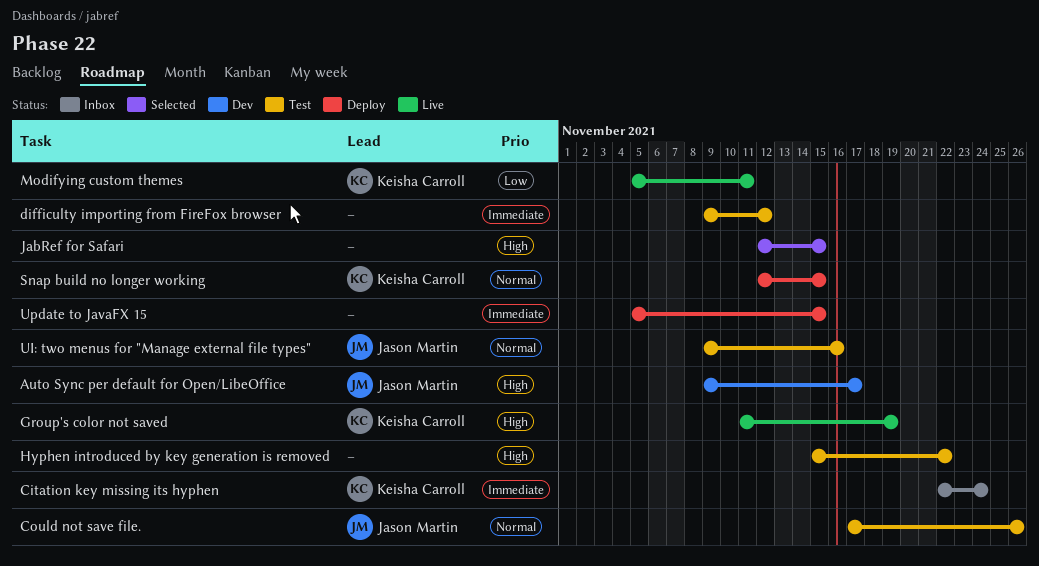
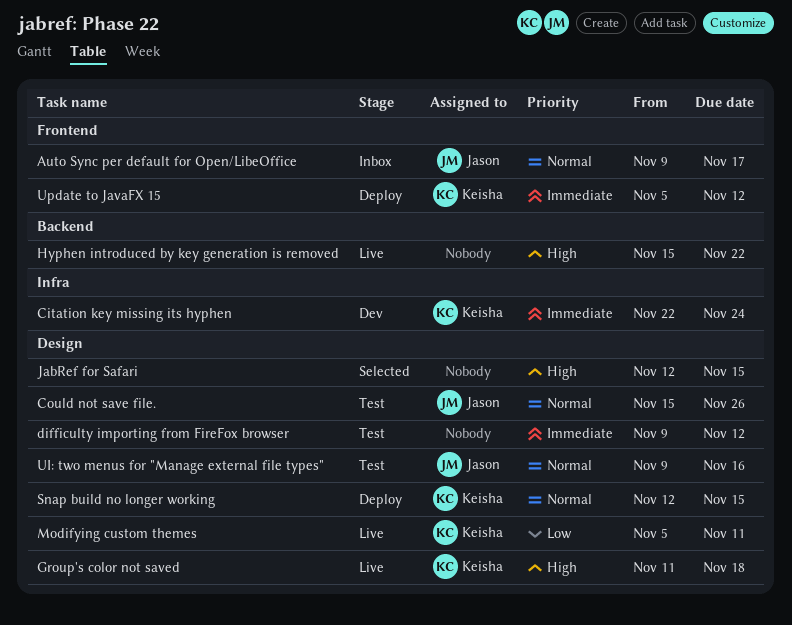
Auto Sync per default for Open/LibeOffice, status: Dev -> Inbox
Auto Sync per default for Open/LibeOffice, priority: High -> Normal
Citation key missing its hyphen, status: Inbox -> Dev
Could not save file., start: Nov 17 -> Nov 15
Group's color not saved, due: Nov 19 -> Nov 18
Hyphen introduced by key generation is removed, status: Test -> Live
Update to JavaFX 15, owner: none -> Keisha Carroll
Update to JavaFX 15, due: Nov 15 -> Nov 12

